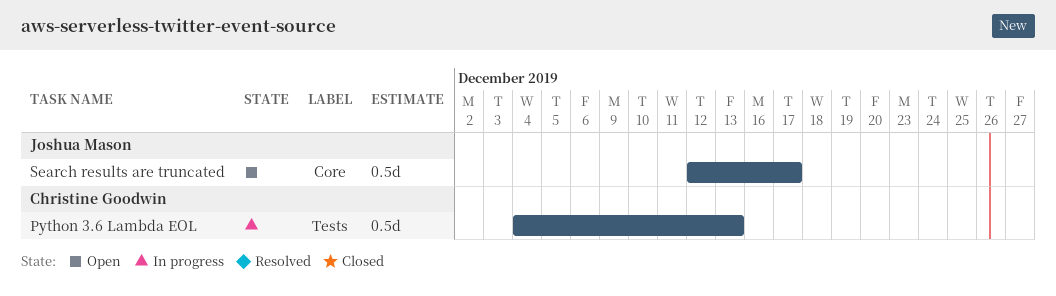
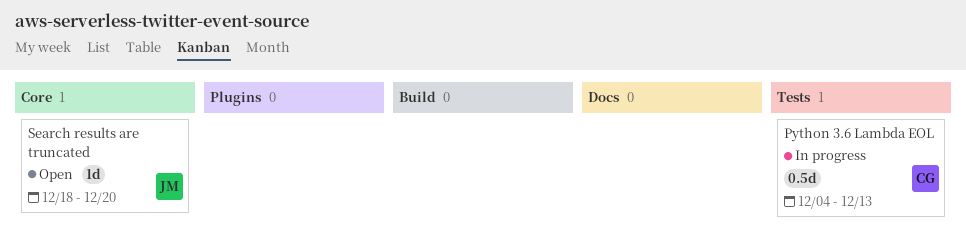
Search results are truncated, estimate: 0.5d -> 1d
Search results are truncated, start: Dec 12 -> Dec 18
Search results are truncated, due: Dec 17 -> Dec 20

